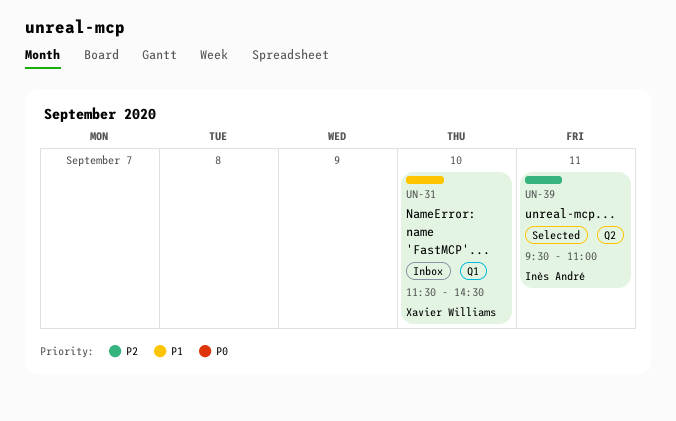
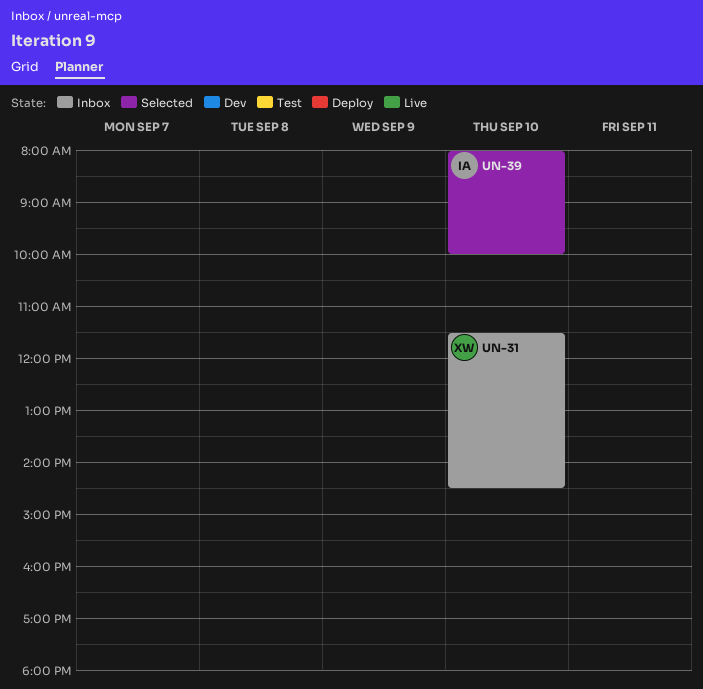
UN-39, day: Sep 11 -> Sep 10
UN-39, begins: 09:30 -> 08:00
UN-39, ends: 11:00 -> 10:00

